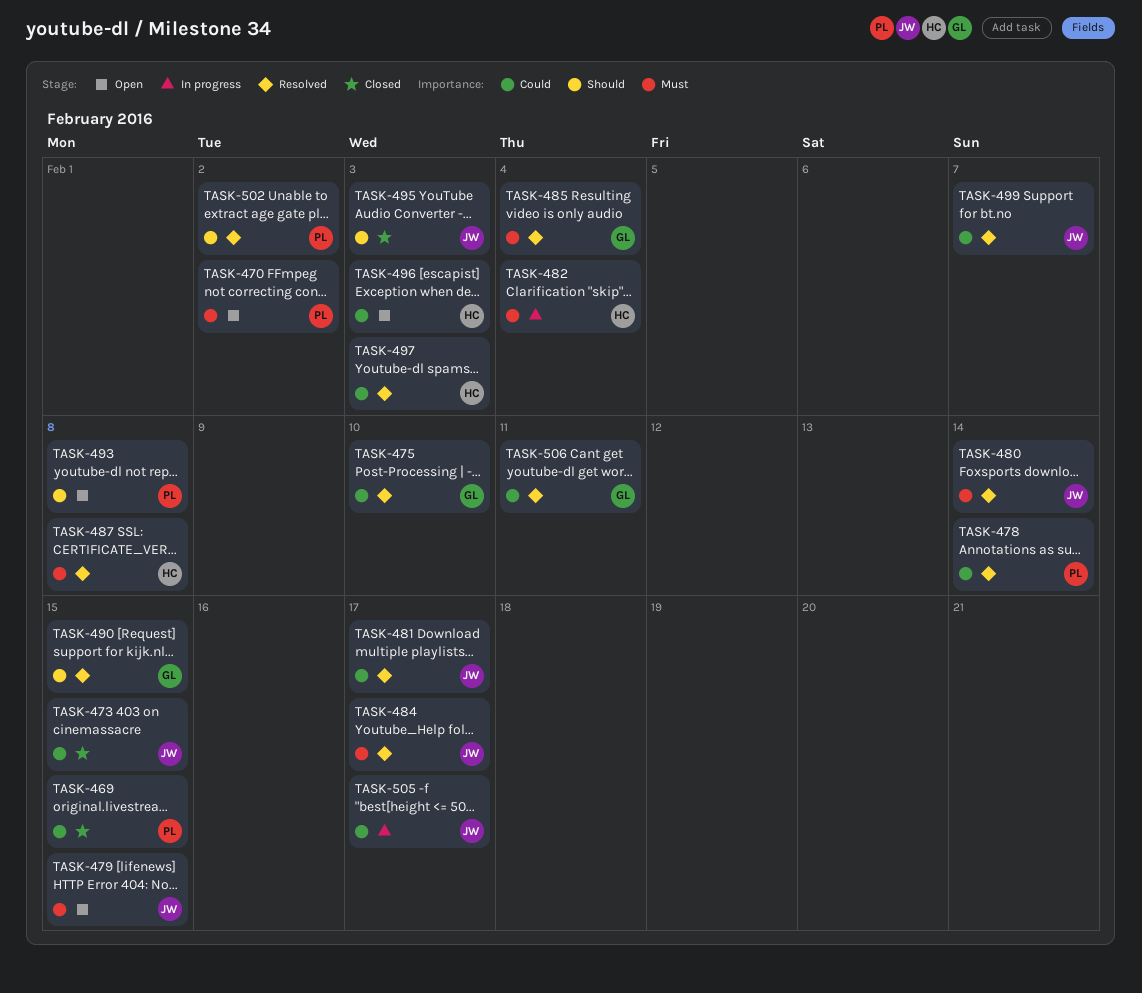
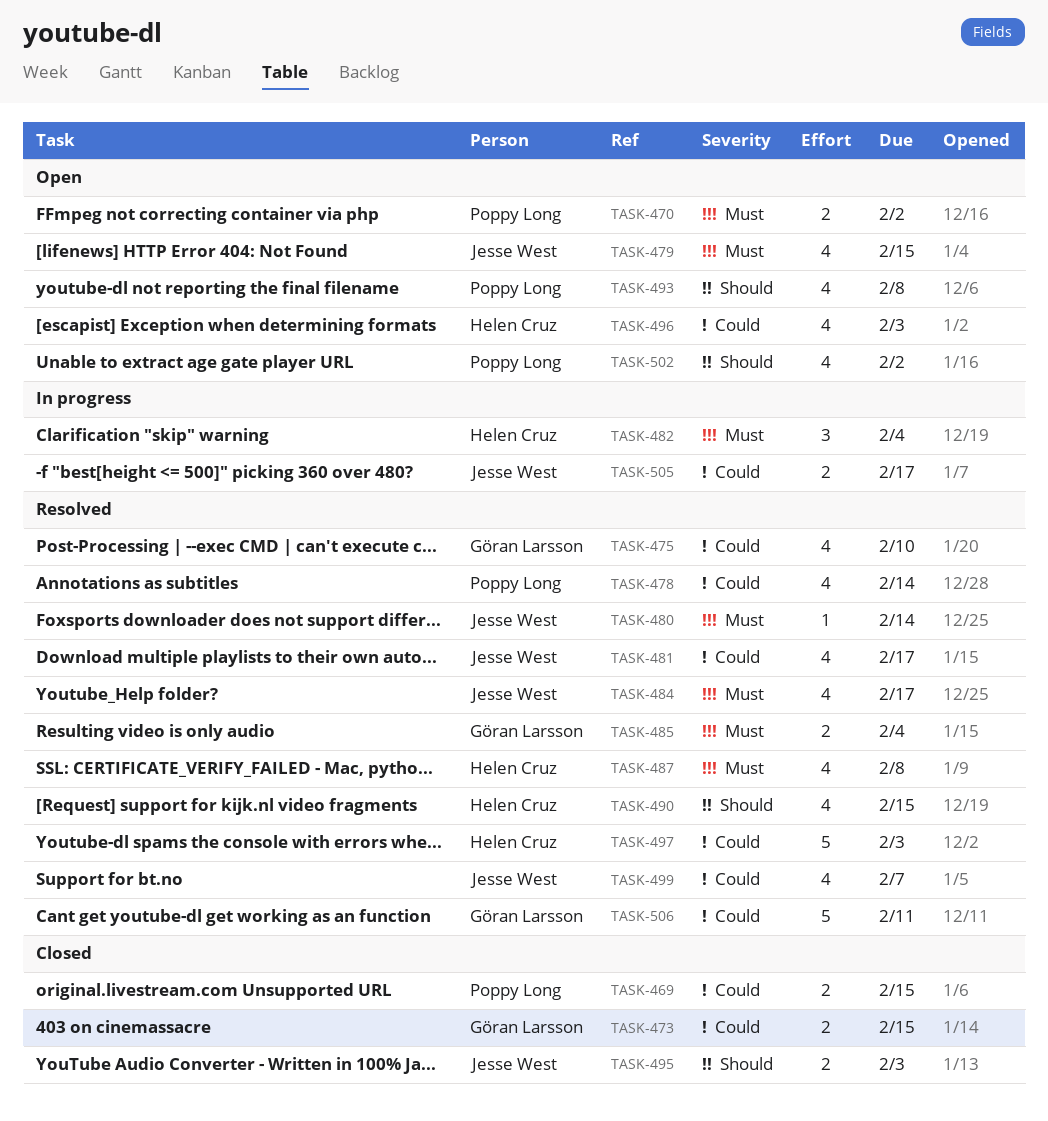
TASK-473, owner: Jesse West -> Göran Larsson
TASK-490, owner: Göran Larsson -> Helen Cruz
TASK-502, status: Resolved -> Open

